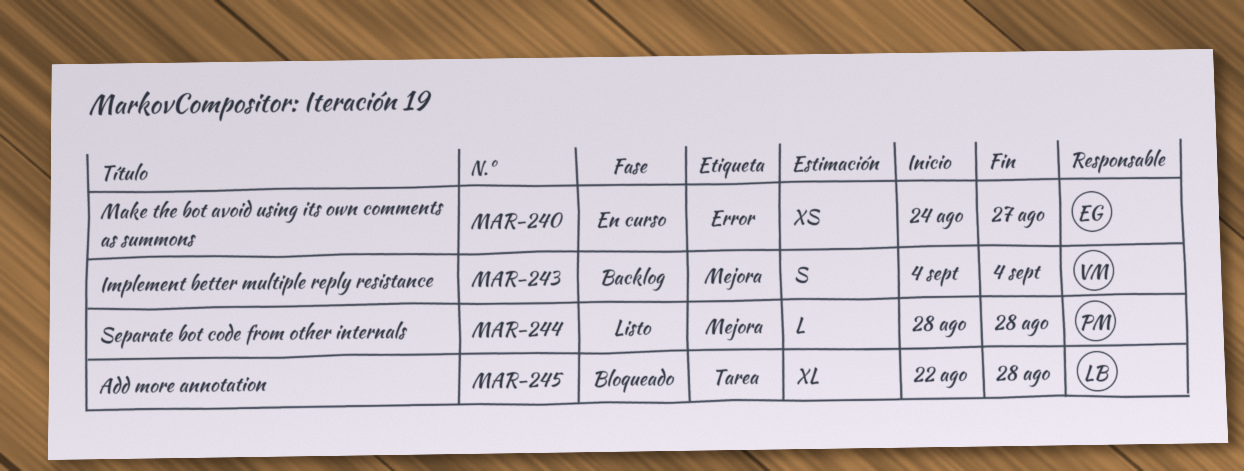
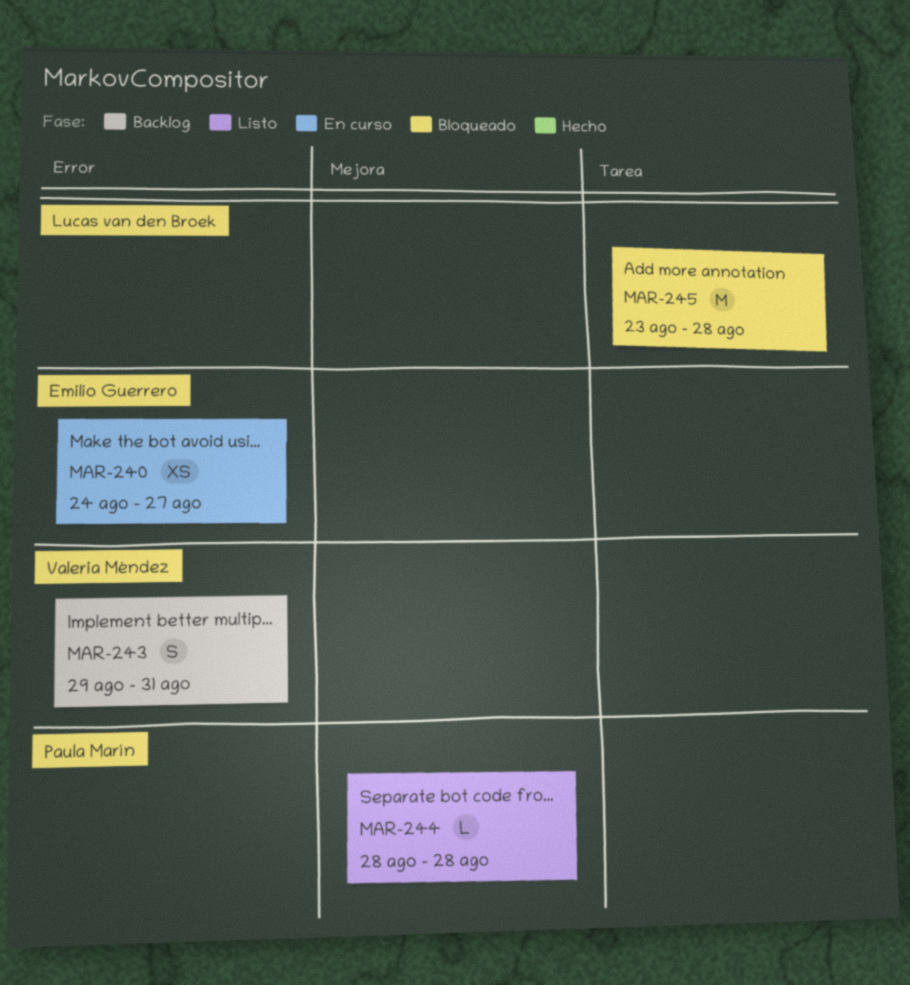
MAR-243, label: Mejora -> Error
MAR-243, start: Sep 4 -> Aug 29
MAR-243, due: Sep 4 -> Aug 31
MAR-245, estimate: XL -> M
MAR-245, start: Aug 22 -> Aug 23

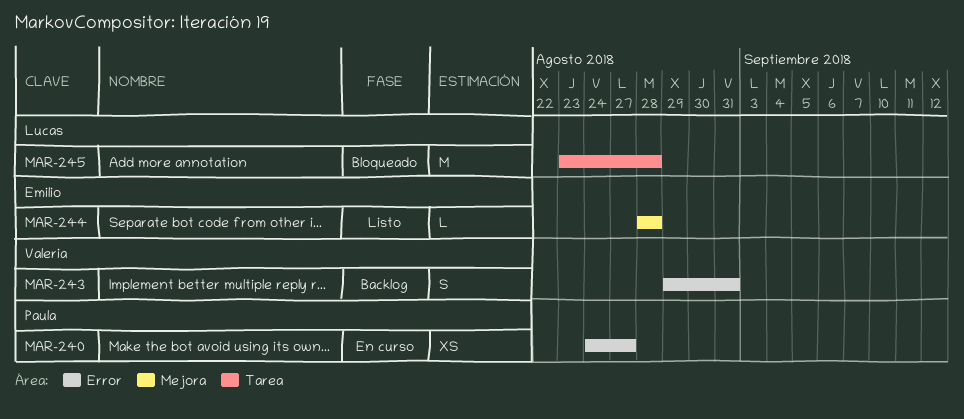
MAR-240, owner: Emilio Guerrero -> Paula Marín
MAR-244, owner: Paula Marín -> Emilio Guerrero

